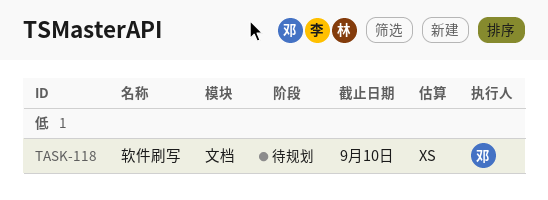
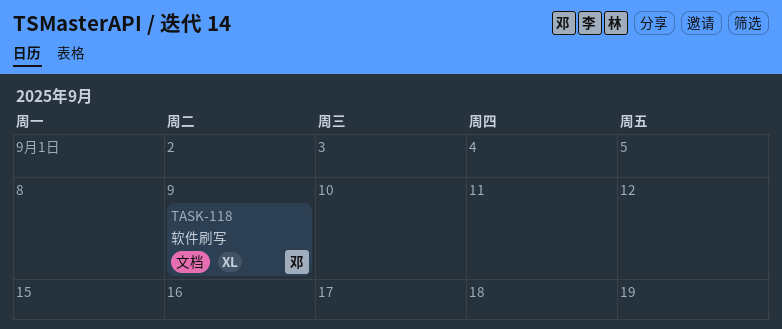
TASK-118, estimate: XS -> XL
TASK-118, due: Sep 10 -> Sep 9

